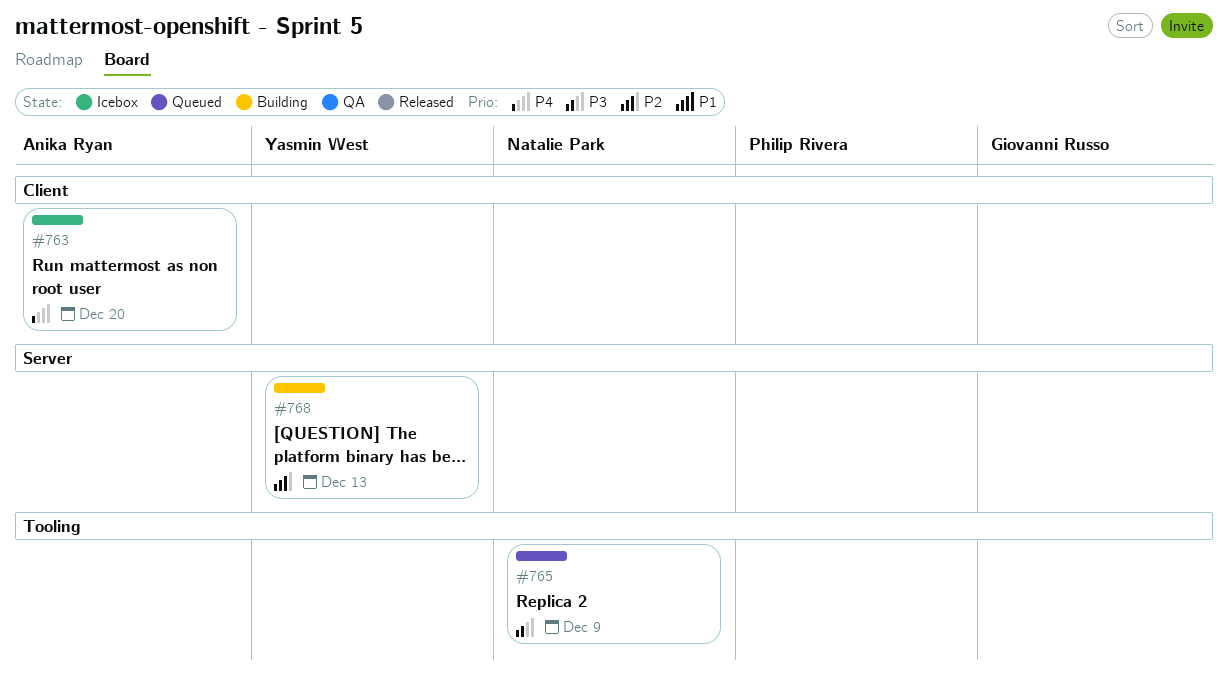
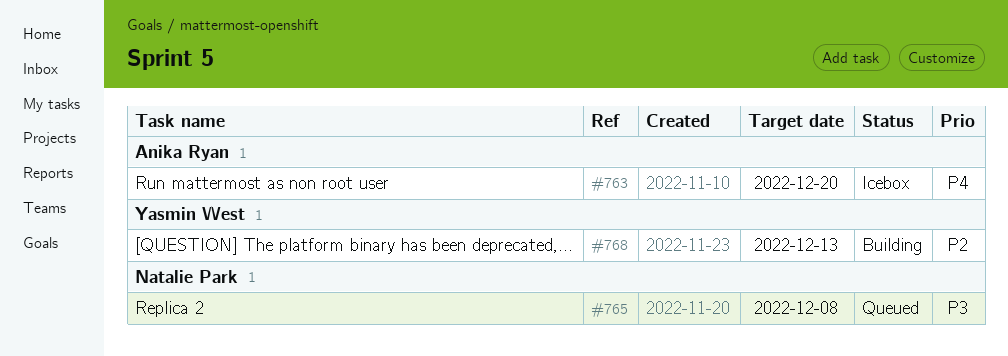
#765, due: Dec 9 -> Dec 8

